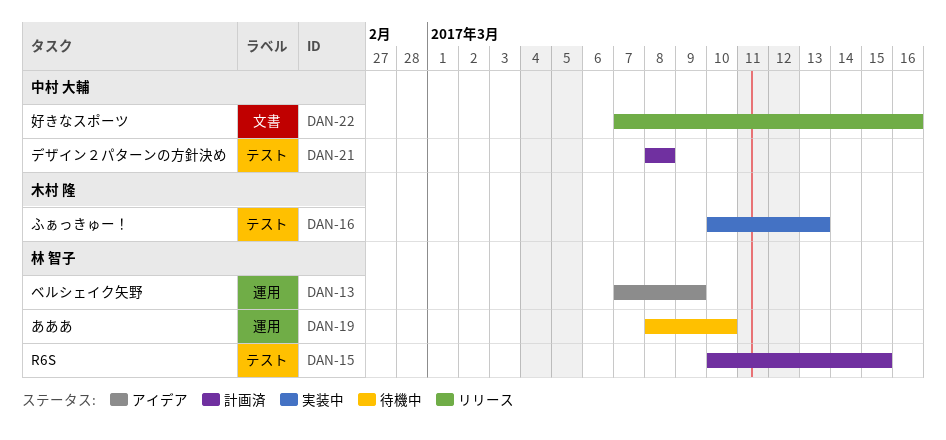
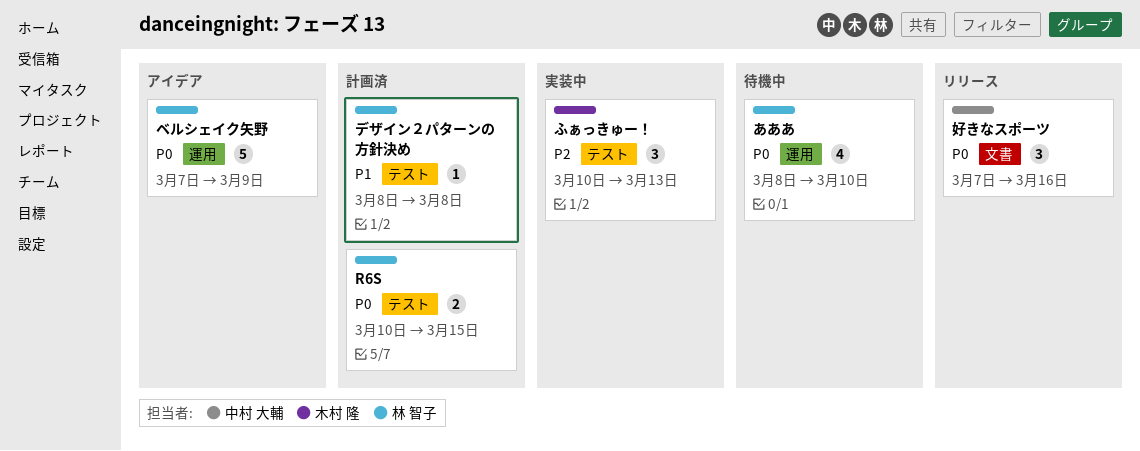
デザイン２パターンの方針決め, owner: 中村 大輔 -> 林 智子

